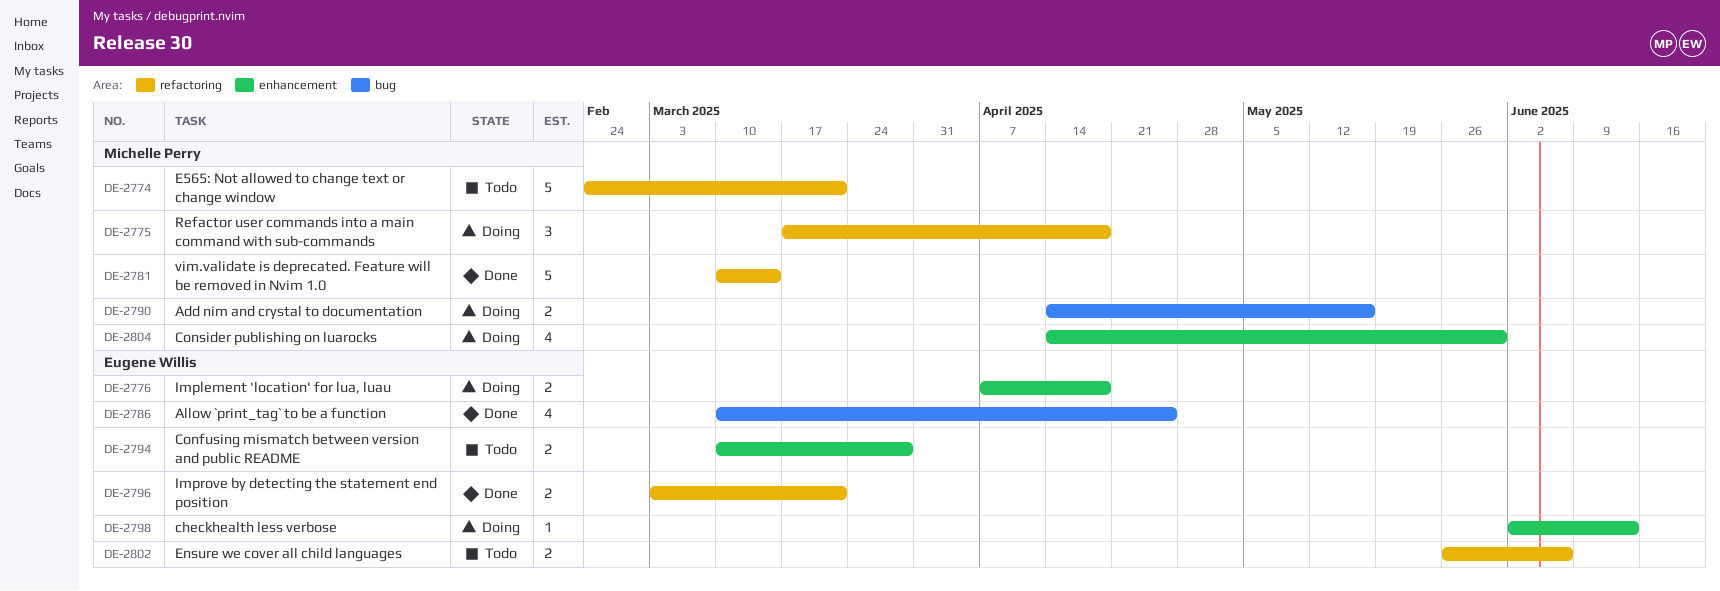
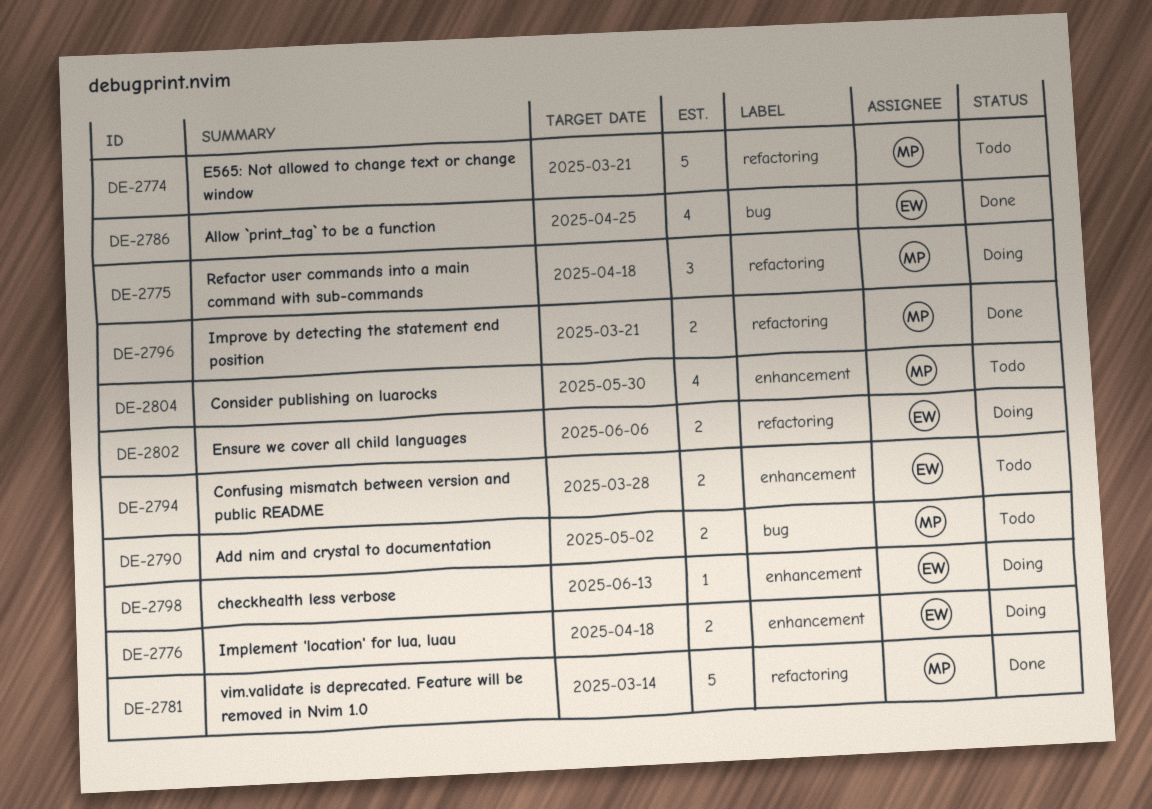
DE-2790, status: Doing -> Todo
DE-2790, due: May 16 -> May 2
DE-2796, owner: Eugene Willis -> Michelle Perry
DE-2802, status: Todo -> Doing
DE-2804, status: Doing -> Todo

